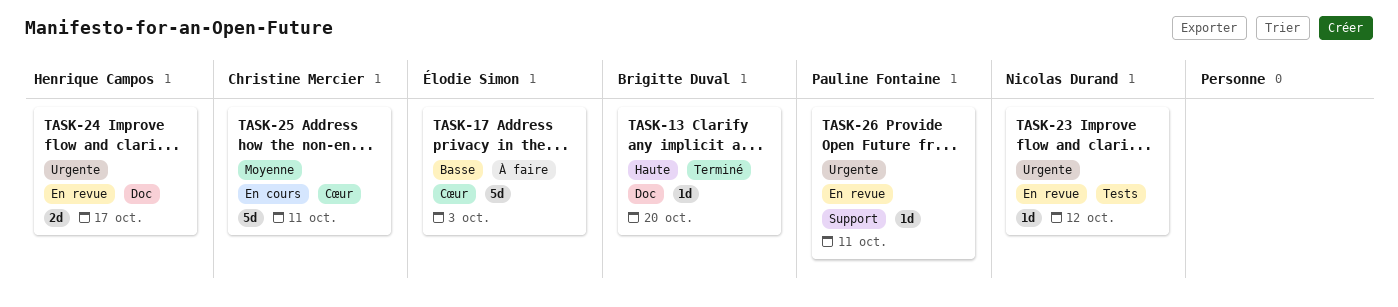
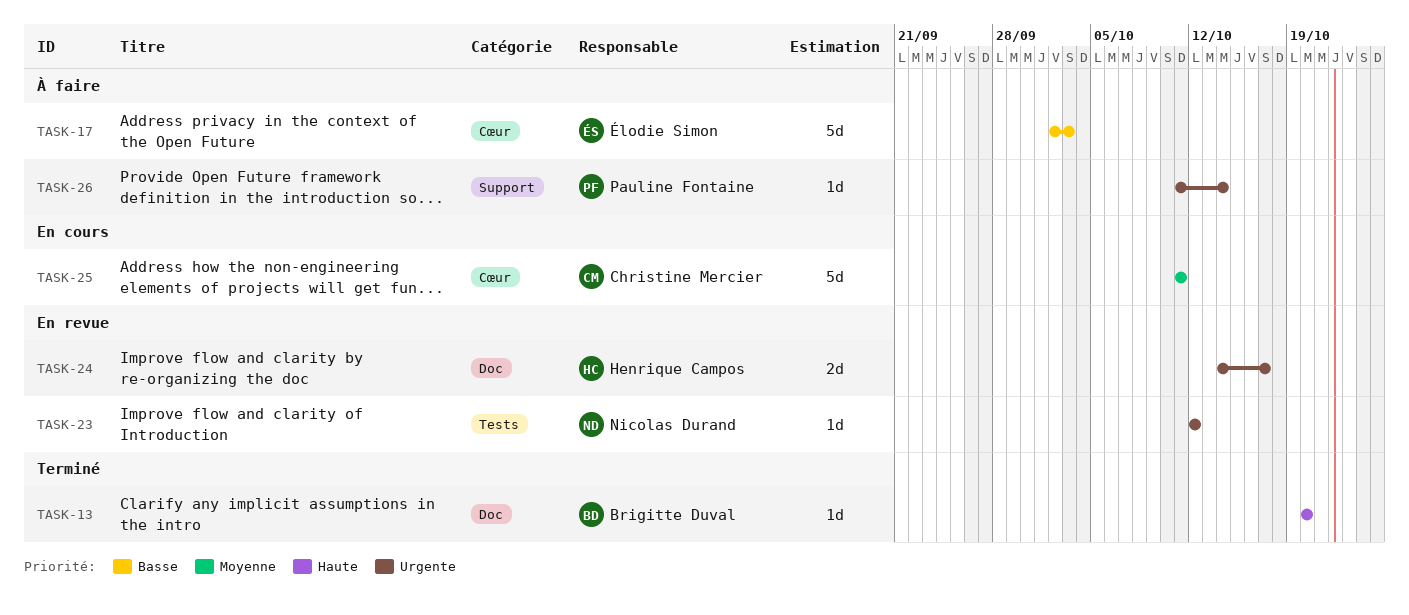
TASK-26, status: En revue -> À faire
TASK-26, due: Oct 11 -> Oct 14

